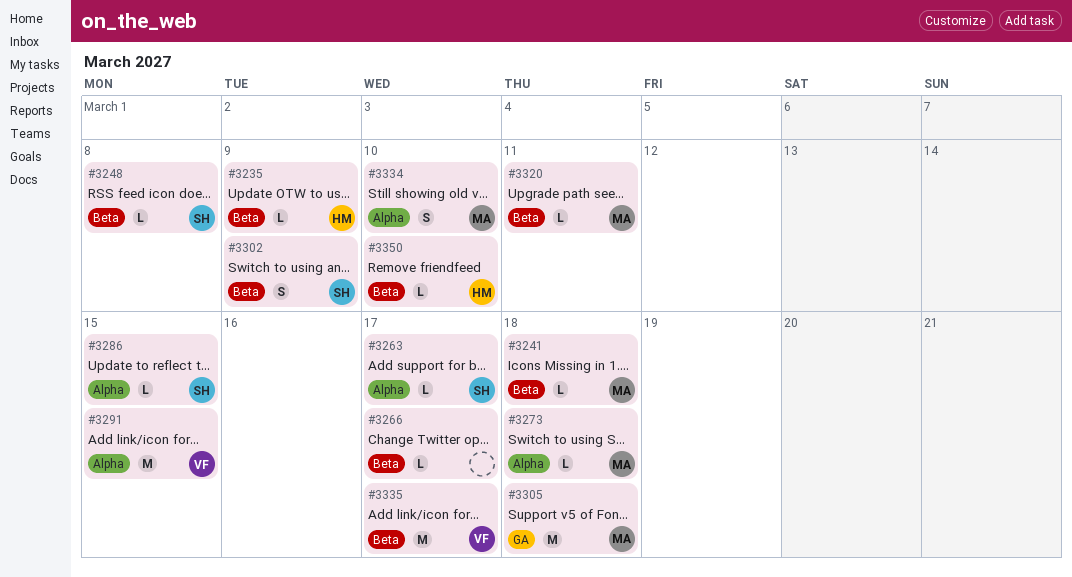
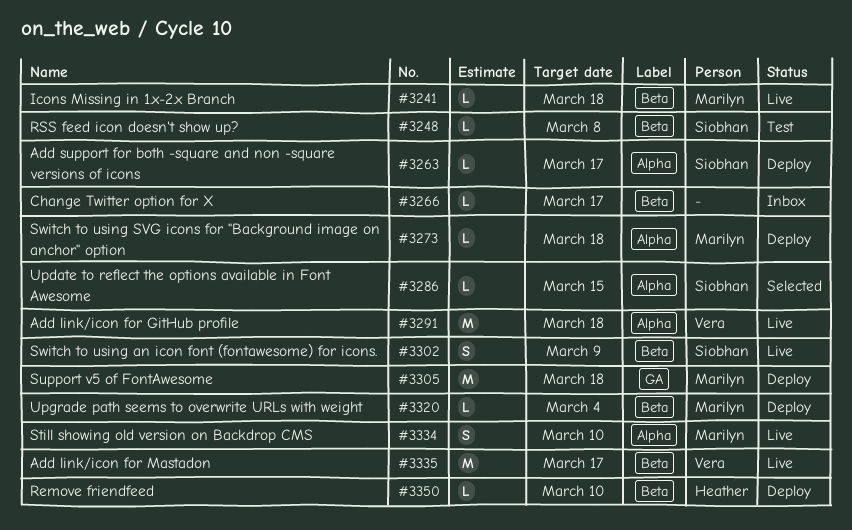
#3235: present -> none
#3291, due: Mar 15 -> Mar 18
#3320, due: Mar 11 -> Mar 4

